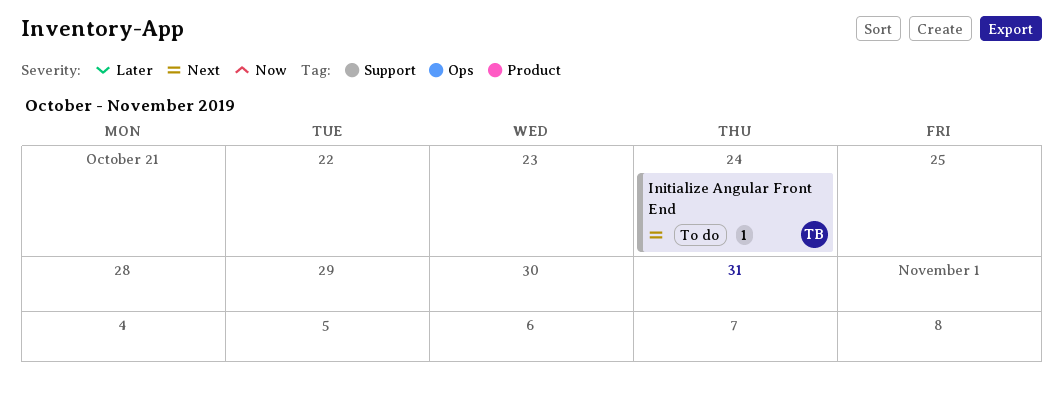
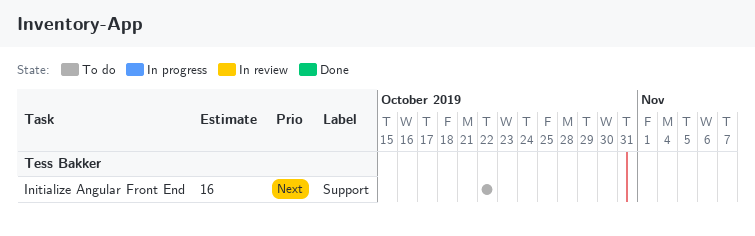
Initialize Angular Front End, estimate: 1 -> 16
Initialize Angular Front End, due: Oct 24 -> Oct 22

